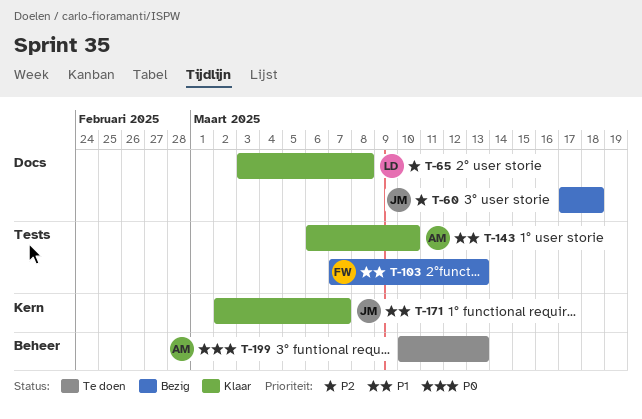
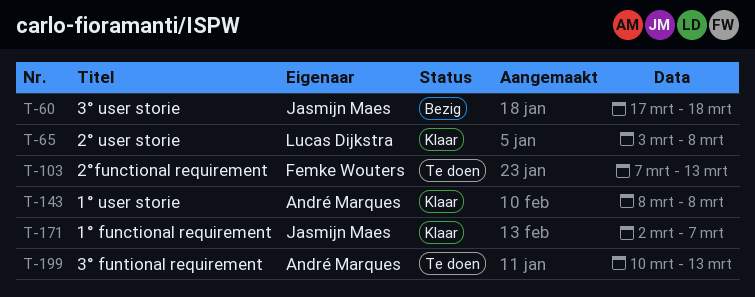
T-103, status: Bezig -> Te doen
T-143, start: Mar 6 -> Mar 8
T-143, due: Mar 10 -> Mar 8

